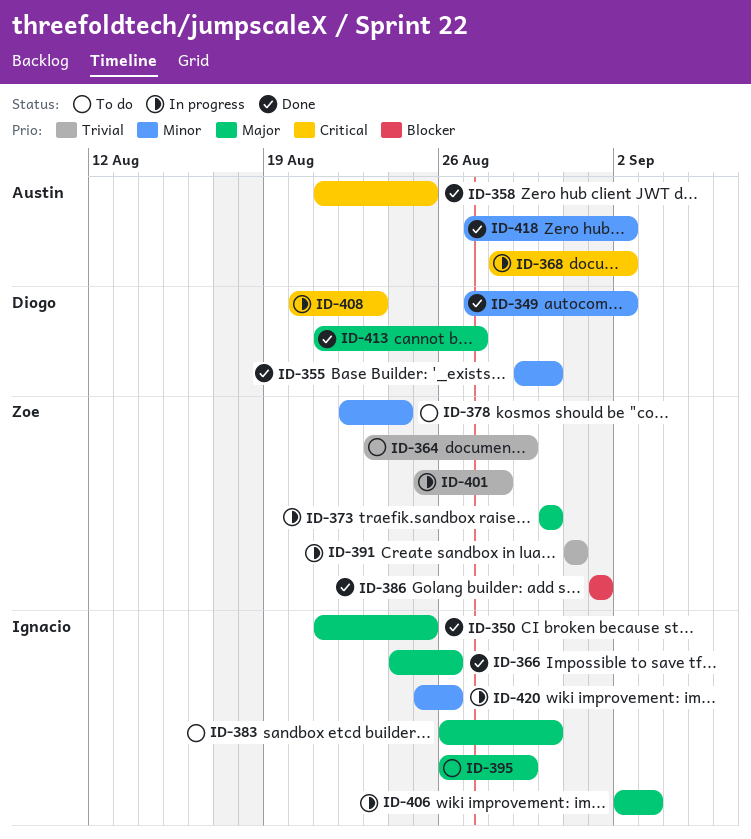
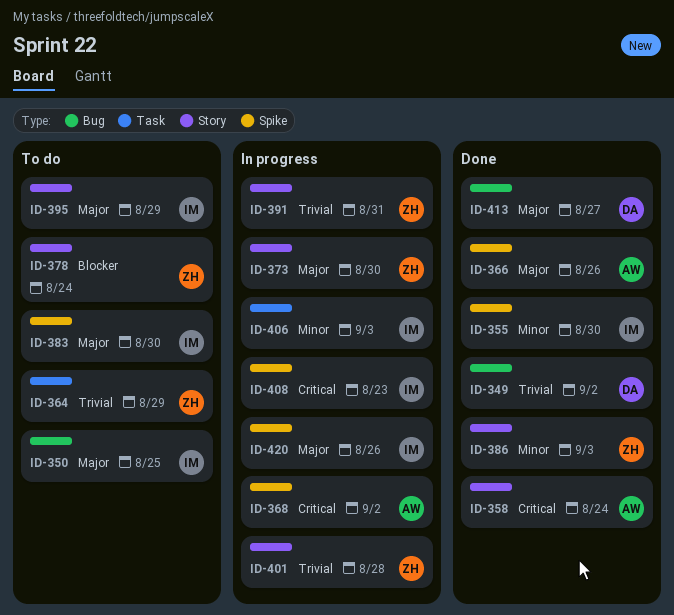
ID-349, priority: Minor -> Trivial
ID-350, status: Done -> To do
ID-355, owner: Diogo -> Ignacio
ID-358, due: Aug 25 -> Aug 24
ID-366, owner: Ignacio -> Austin
ID-378, priority: Minor -> Blocker
ID-386, priority: Blocker -> Minor
ID-386, due: Sep 1 -> Sep 3
ID-406, priority: Major -> Minor
ID-408, owner: Diogo -> Ignacio
ID-418: present -> none
ID-420, priority: Minor -> Major

